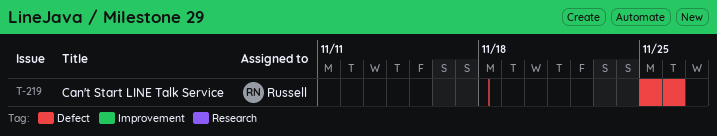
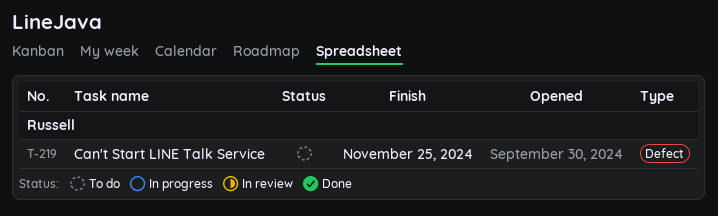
T-219, due: Nov 26 -> Nov 25

